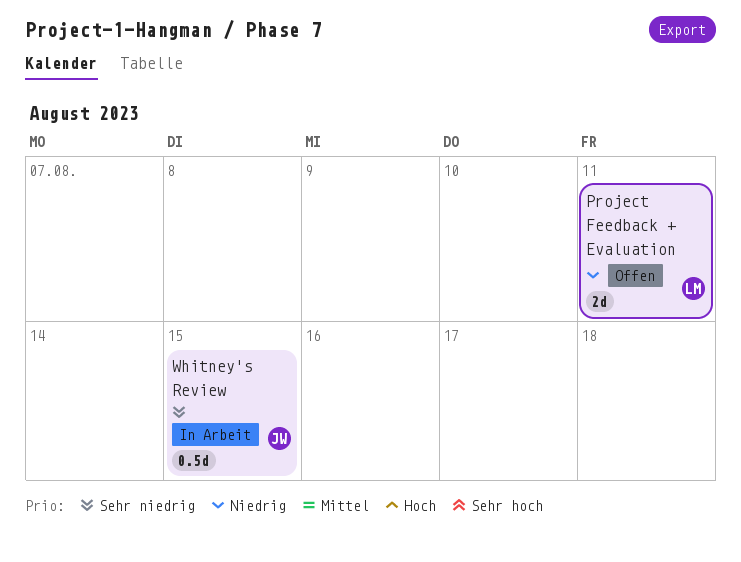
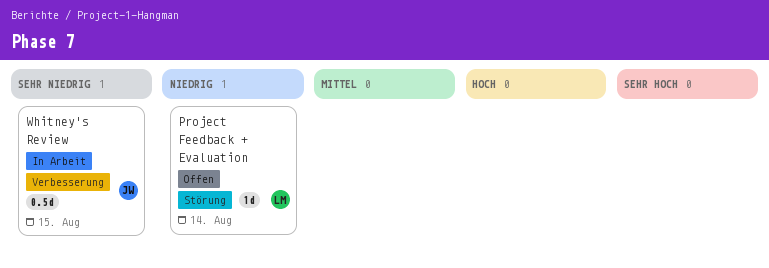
Project Feedback + Evaluation, estimate: 2d -> 1d
Project Feedback + Evaluation, due: Aug 11 -> Aug 14

